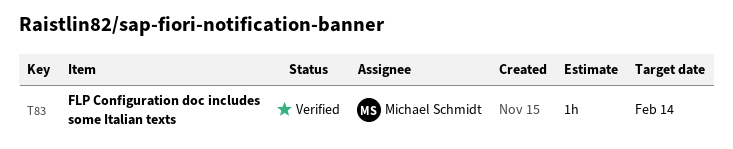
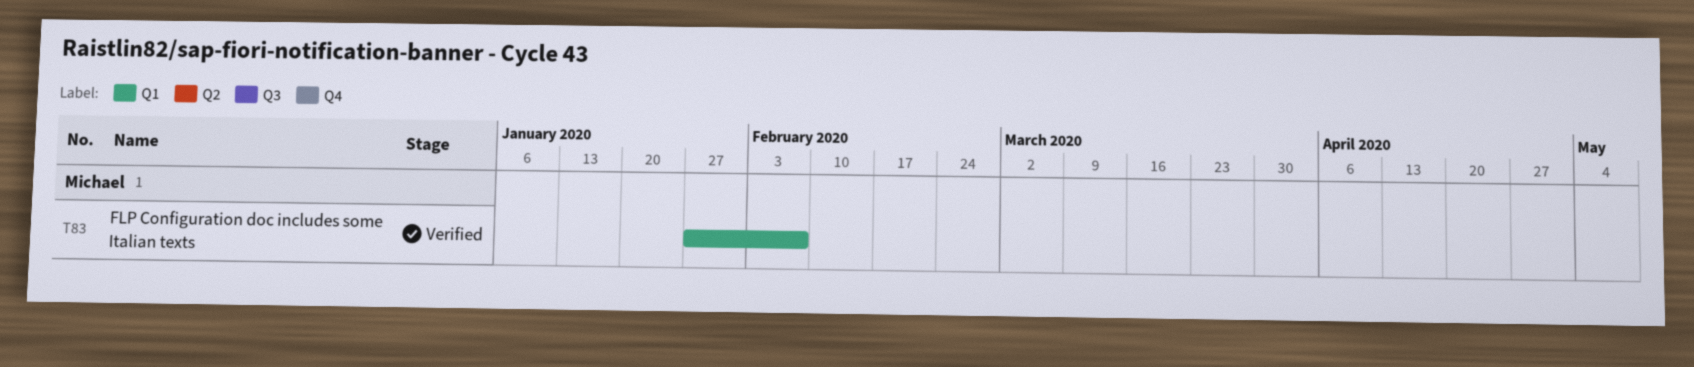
T83, due: Feb 14 -> Feb 7

